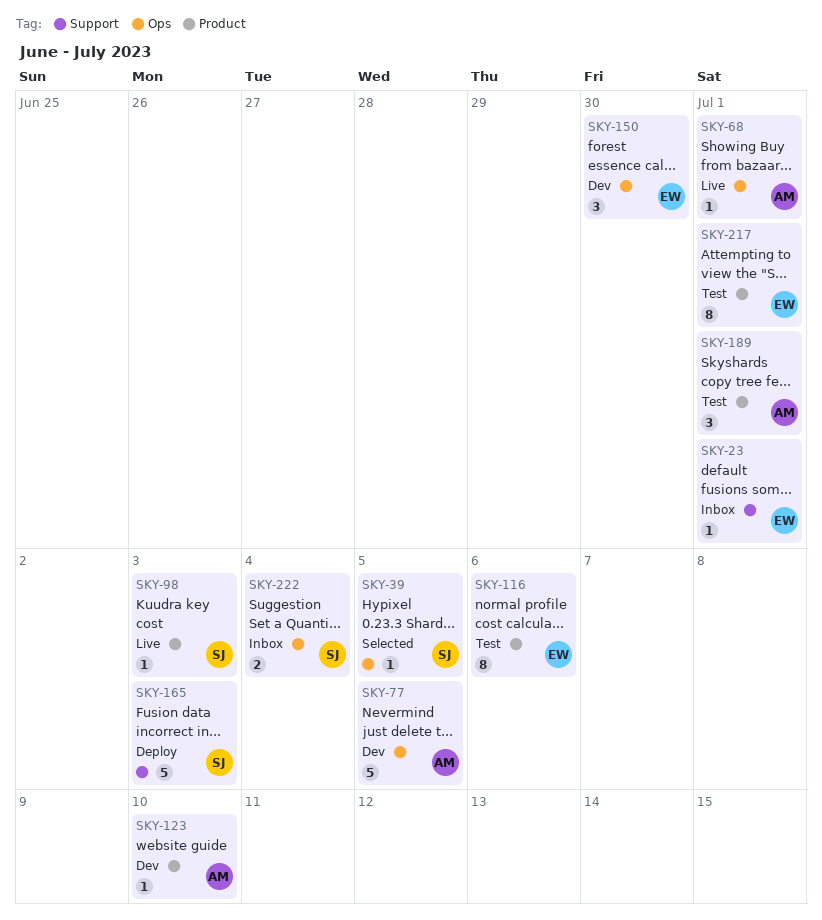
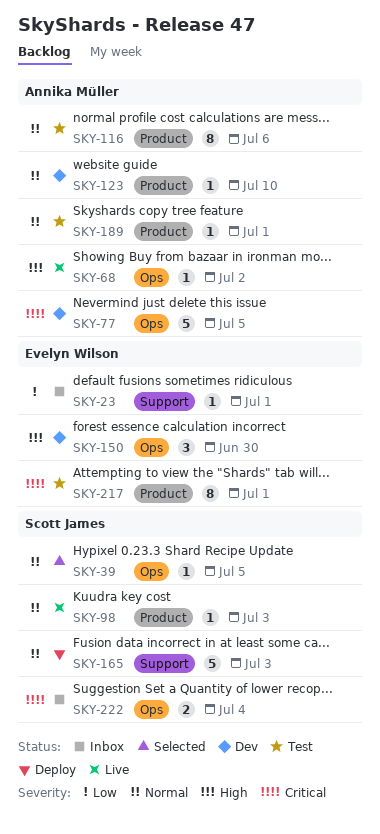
SKY-68, due: Jul 1 -> Jul 2
SKY-116, owner: Evelyn Wilson -> Annika Müller
SKY-189, estimate: 3 -> 1

